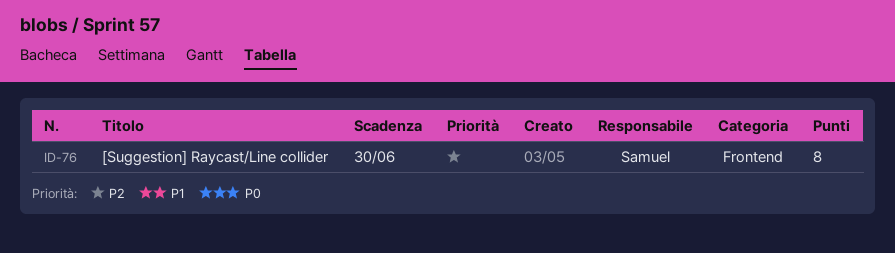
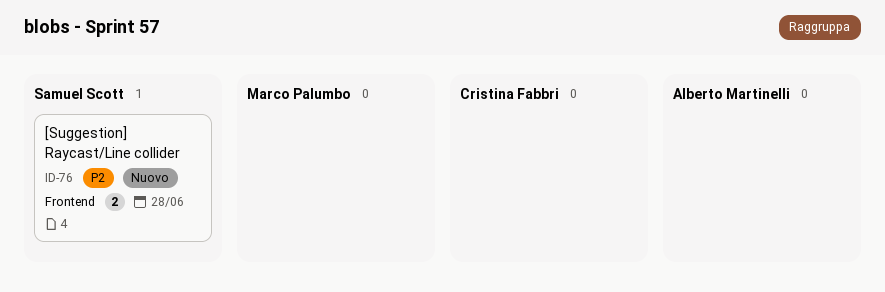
ID-76, estimate: 8 -> 2
ID-76, due: Jun 30 -> Jun 28

